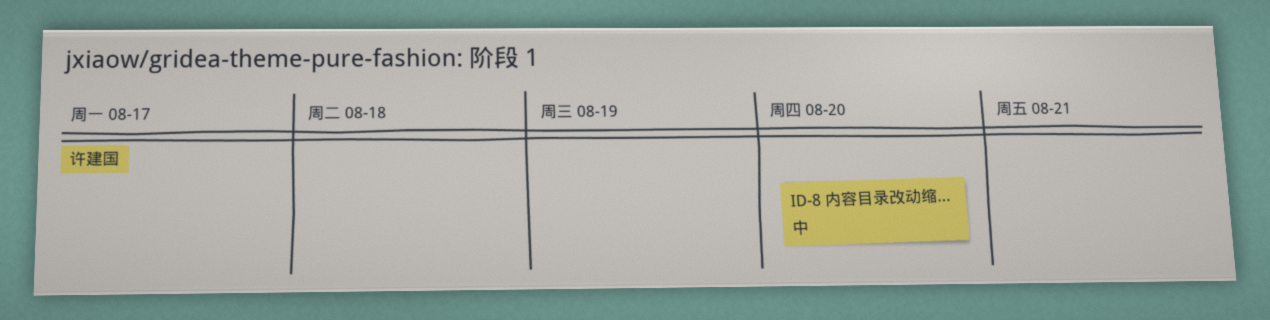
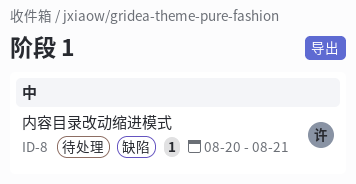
ID-8, due: Aug 20 -> Aug 21

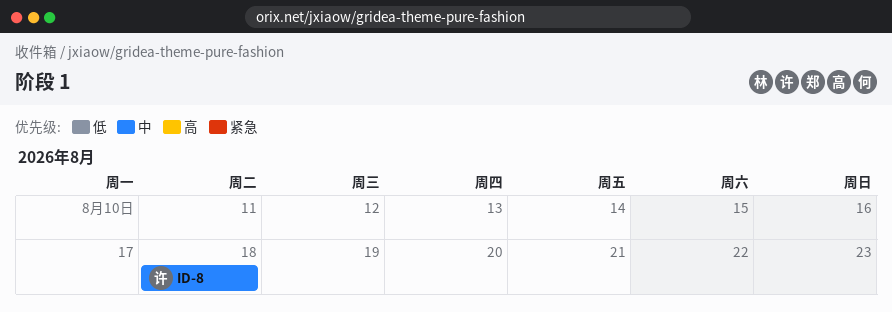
ID-8, start: Aug 20 -> Aug 18
ID-8, due: Aug 21 -> Aug 18

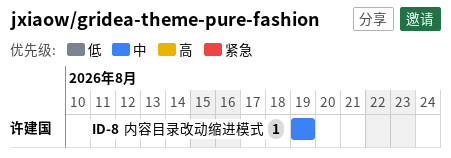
ID-8, start: Aug 18 -> Aug 19
ID-8, due: Aug 18 -> Aug 19

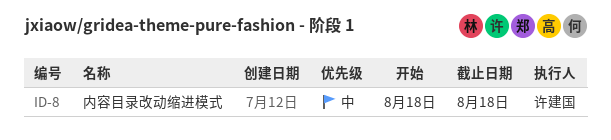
ID-8, start: Aug 19 -> Aug 18
ID-8, due: Aug 19 -> Aug 18

